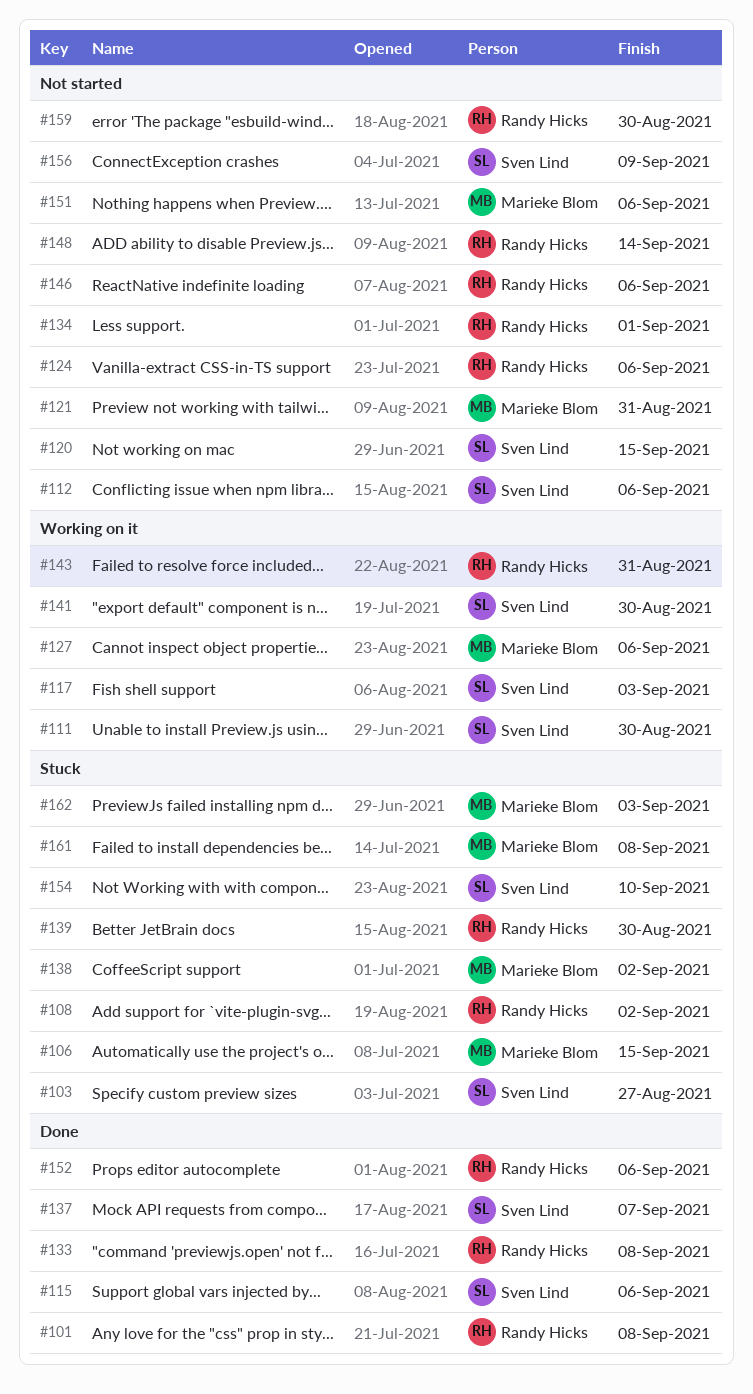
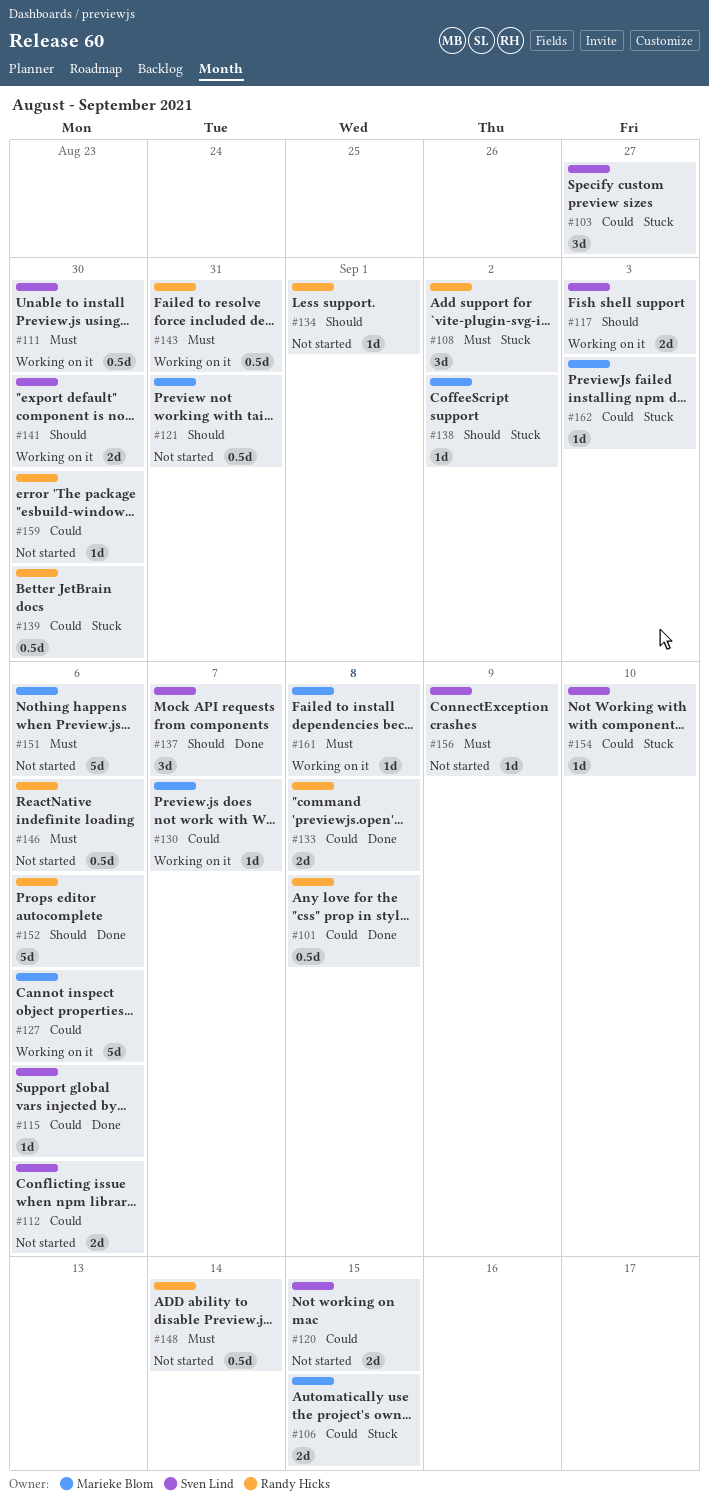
#124: present -> none
#130: none -> present
#161, status: Stuck -> Working on it

